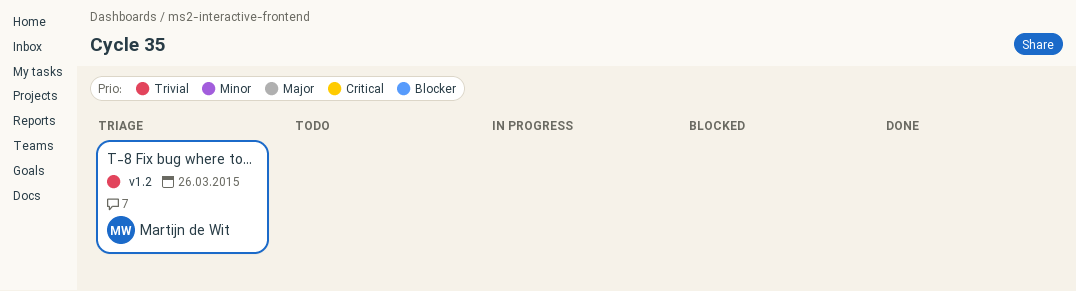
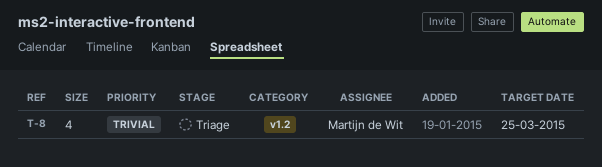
T-8, due: Mar 26 -> Mar 25

